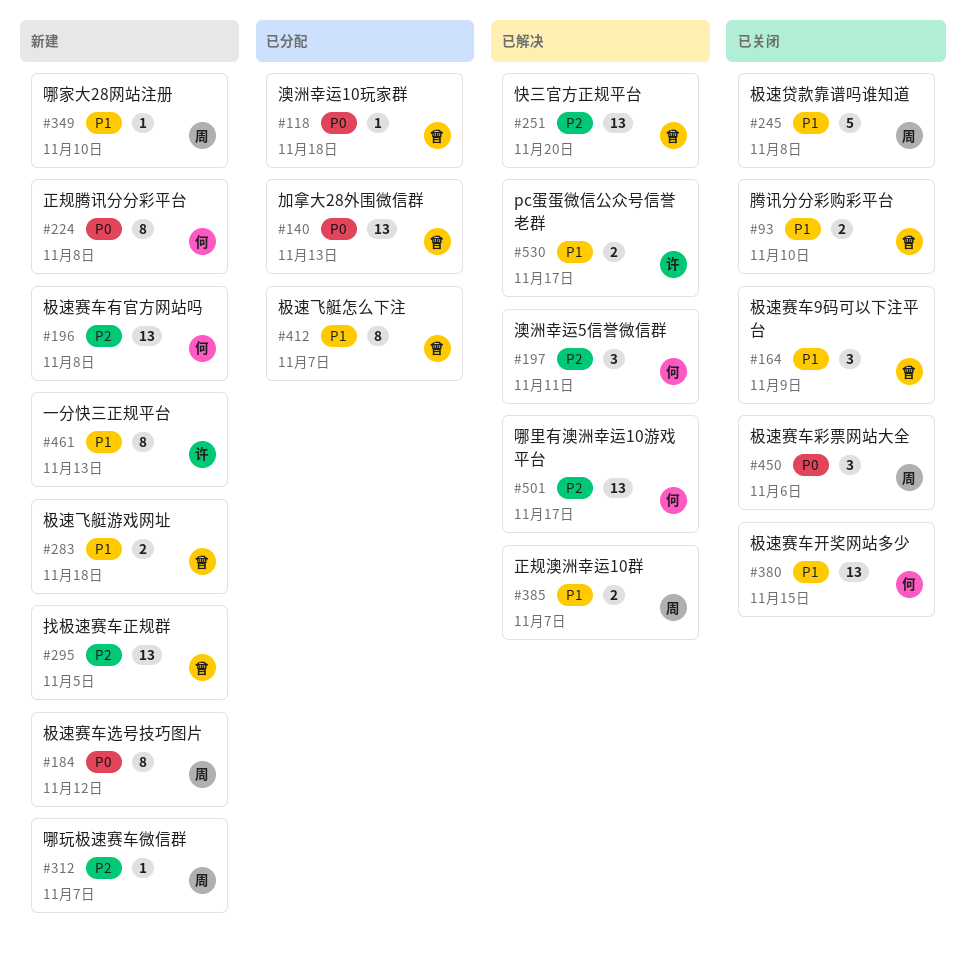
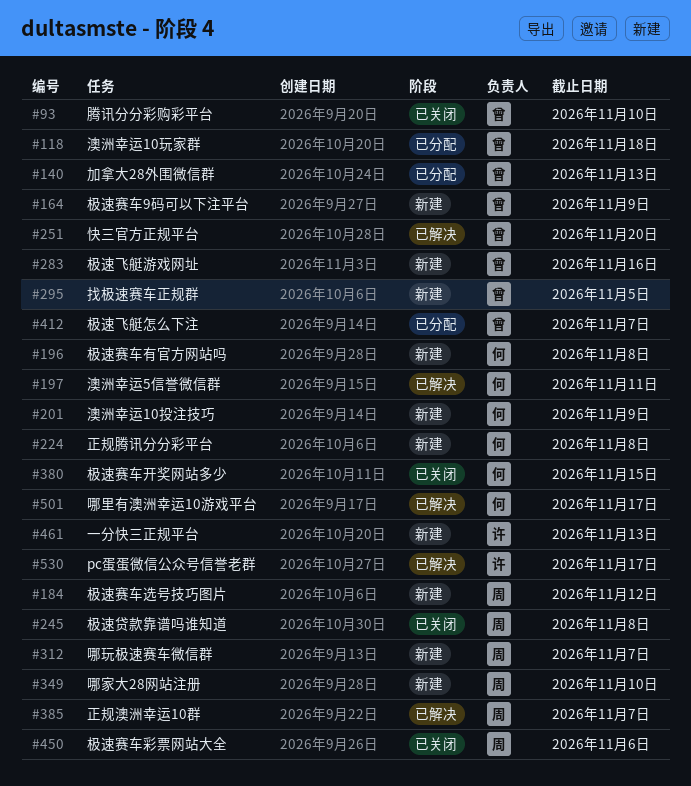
#164, status: 已关闭 -> 新建
#201: none -> present
#283, due: Nov 18 -> Nov 16

